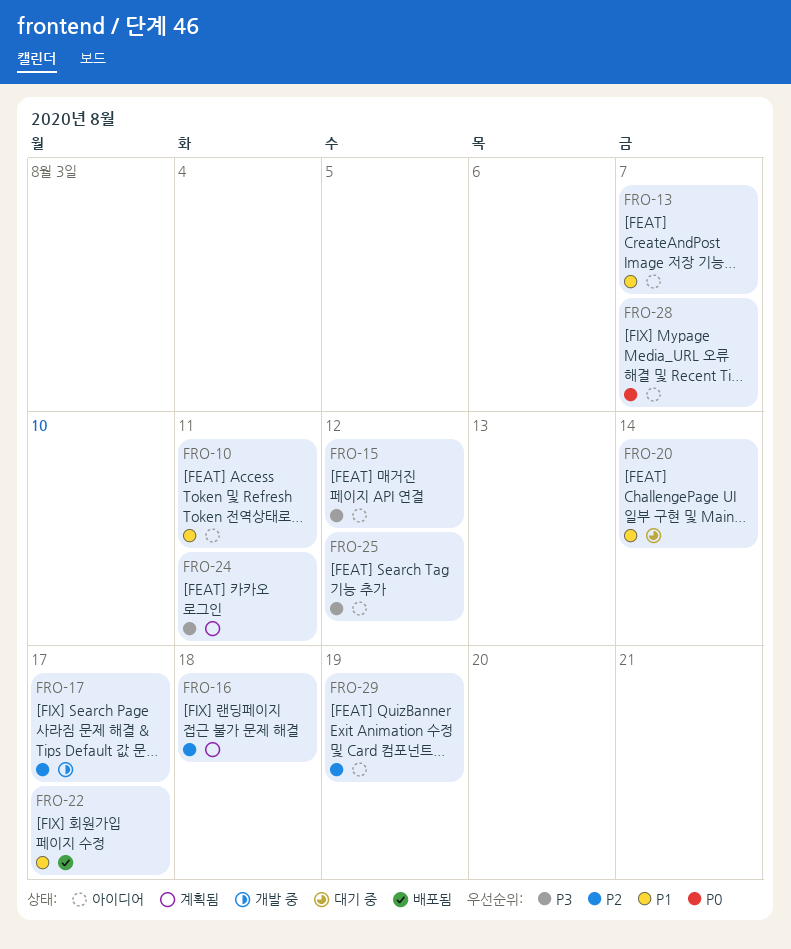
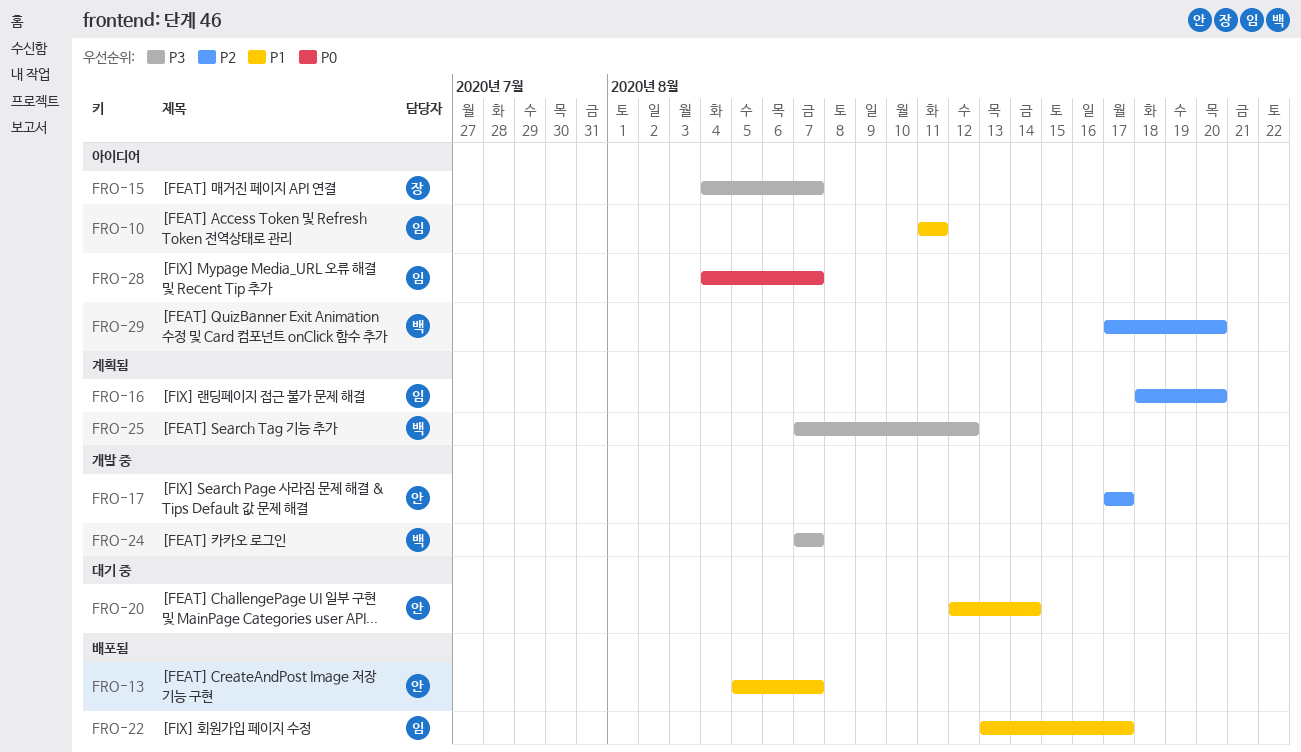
FRO-13, status: 아이디어 -> 배포됨
FRO-15, due: Aug 12 -> Aug 7
FRO-16, due: Aug 18 -> Aug 20
FRO-24, status: 계획됨 -> 개발 중
FRO-24, due: Aug 11 -> Aug 7
FRO-25, status: 아이디어 -> 계획됨
FRO-29, due: Aug 19 -> Aug 20

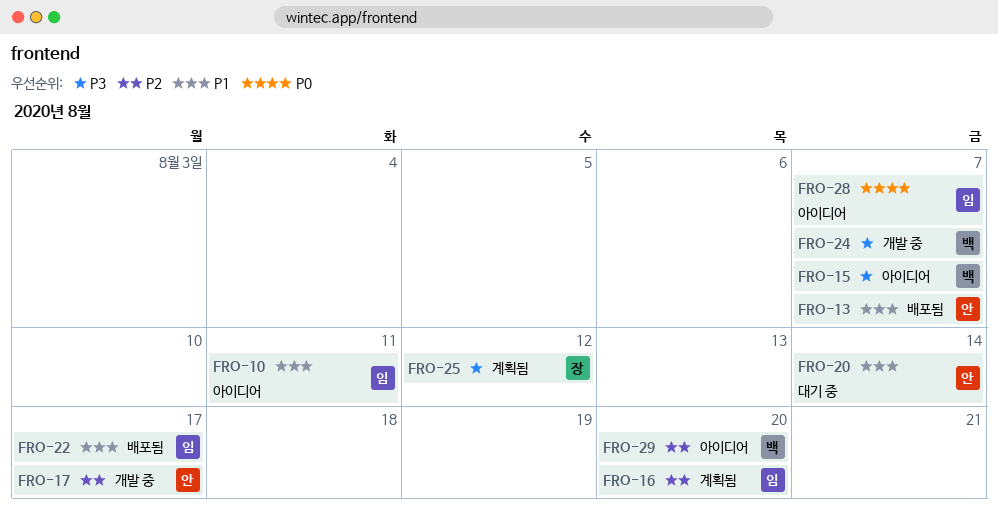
FRO-15, owner: 장 -> 백
FRO-25, owner: 백 -> 장

